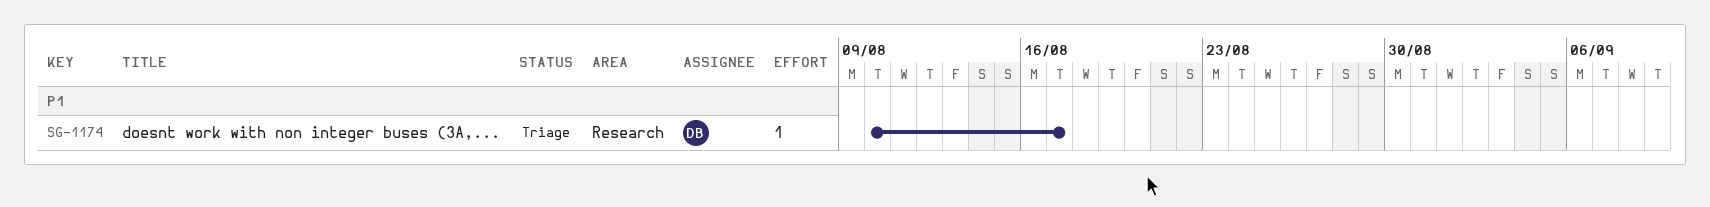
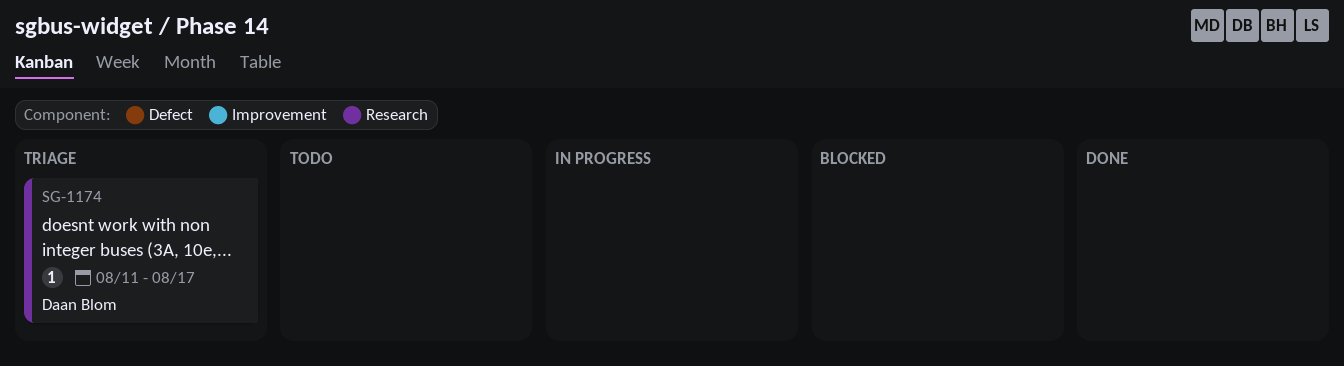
SG-1174, start: Aug 10 -> Aug 11

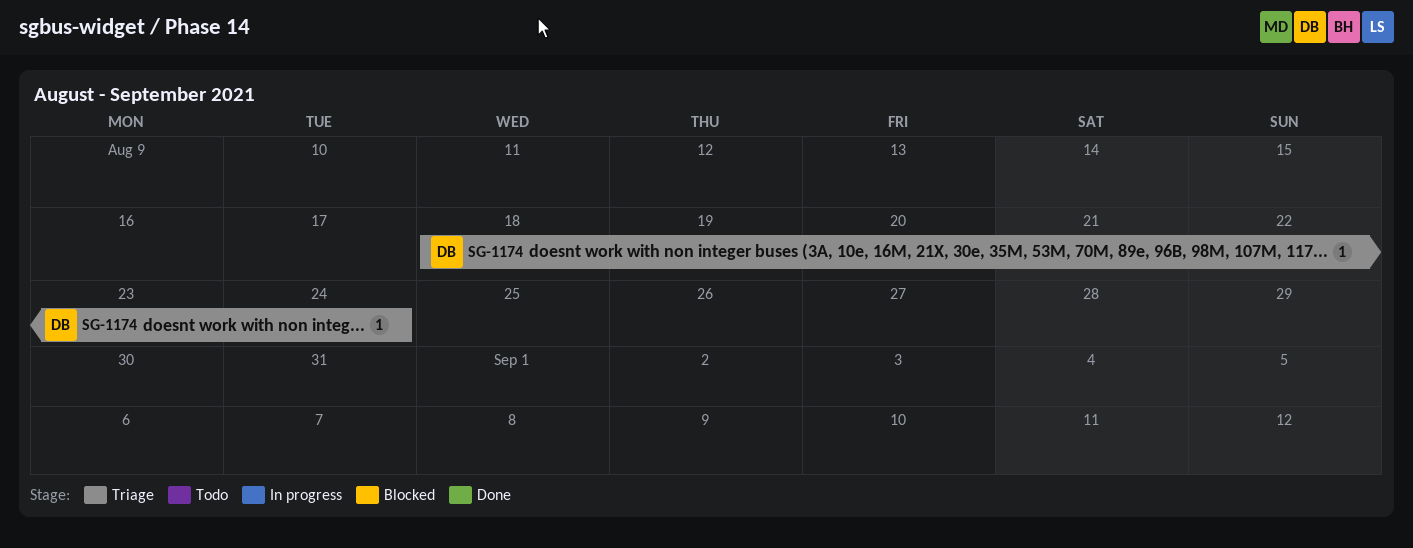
SG-1174, start: Aug 11 -> Aug 18
SG-1174, due: Aug 17 -> Aug 24

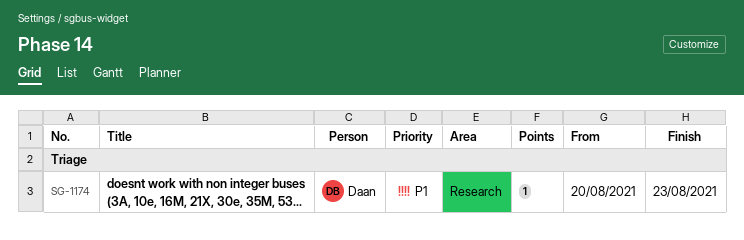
SG-1174, start: Aug 18 -> Aug 20
SG-1174, due: Aug 24 -> Aug 23

